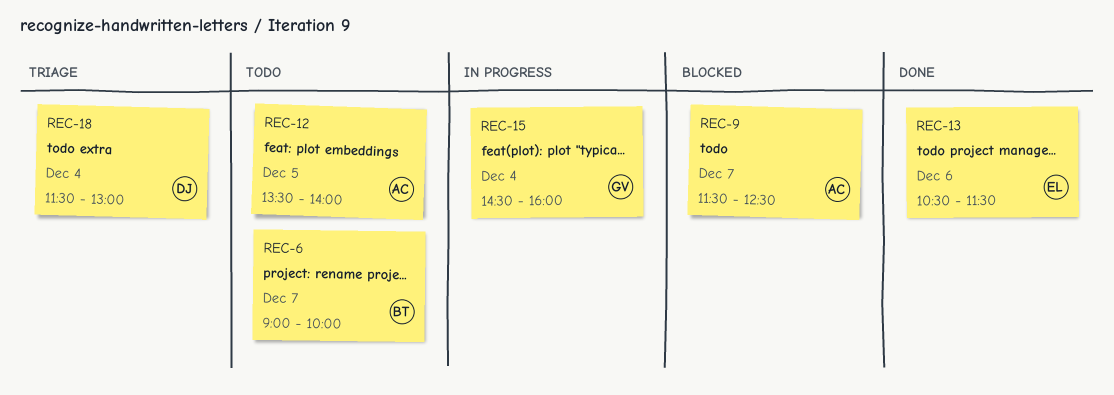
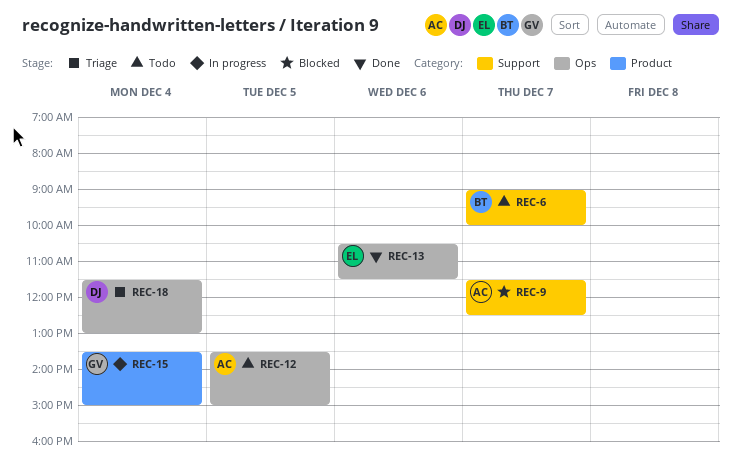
REC-12, ends: 14:00 -> 15:00
REC-15, begins: 14:30 -> 13:30
REC-15, ends: 16:00 -> 15:00

